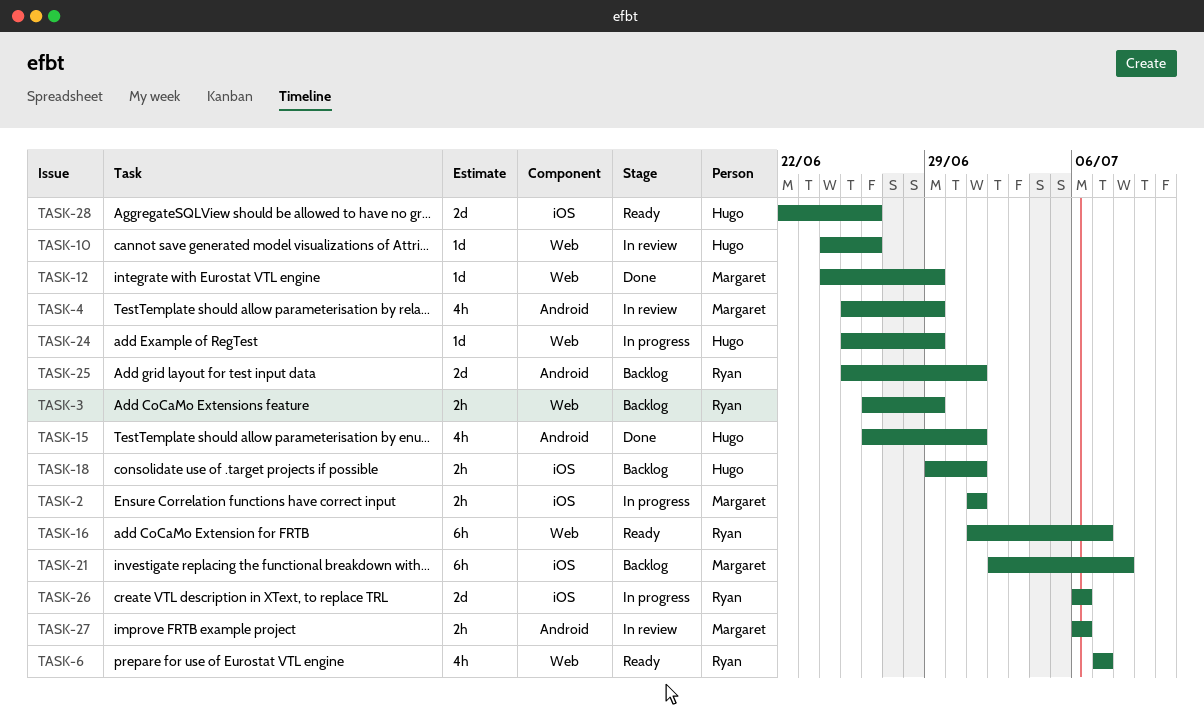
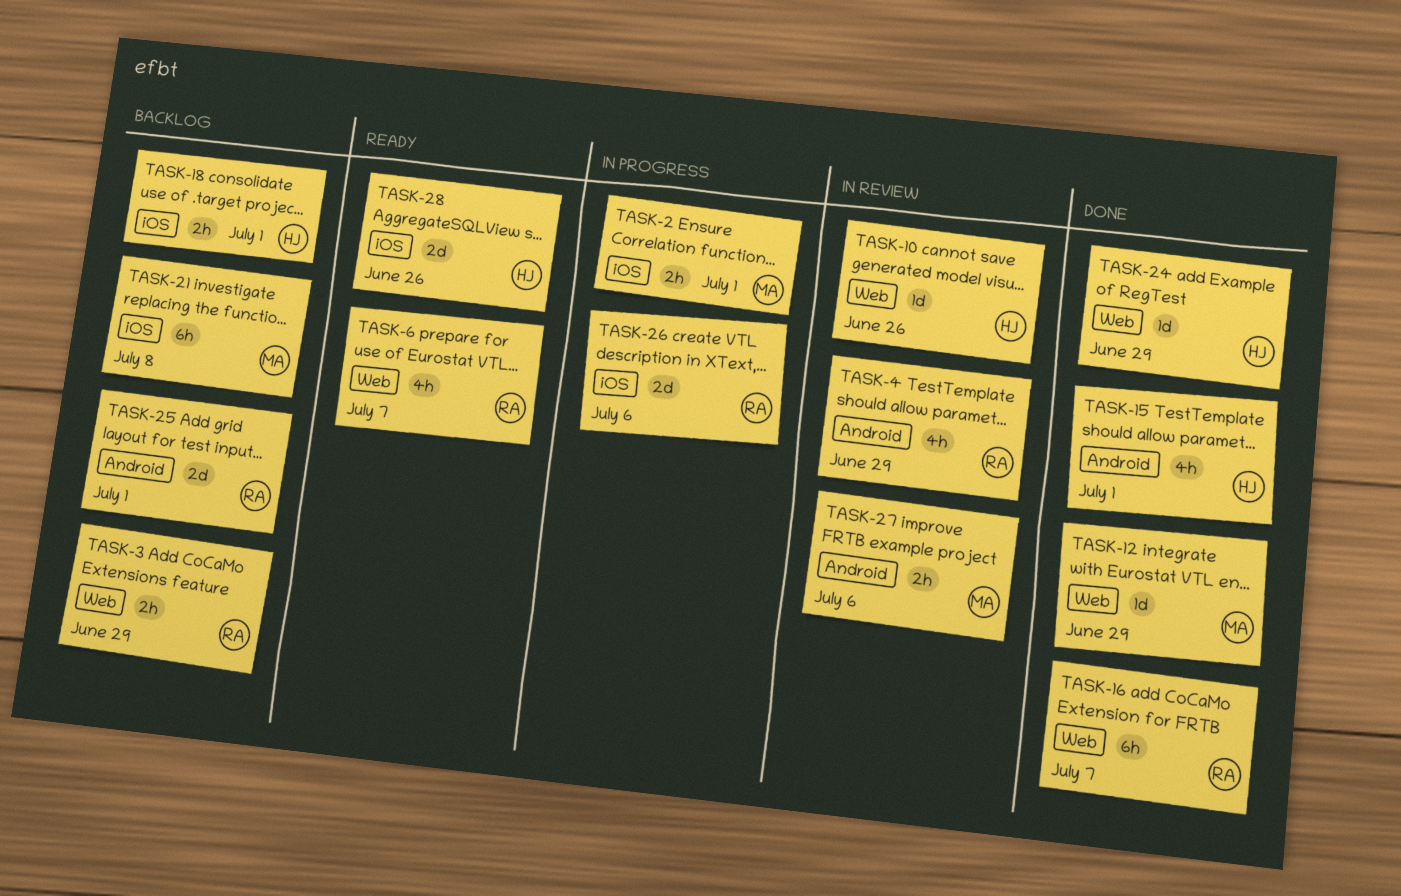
TASK-4, owner: Margaret -> Ryan
TASK-16, status: Ready -> Done
TASK-24, status: In progress -> Done

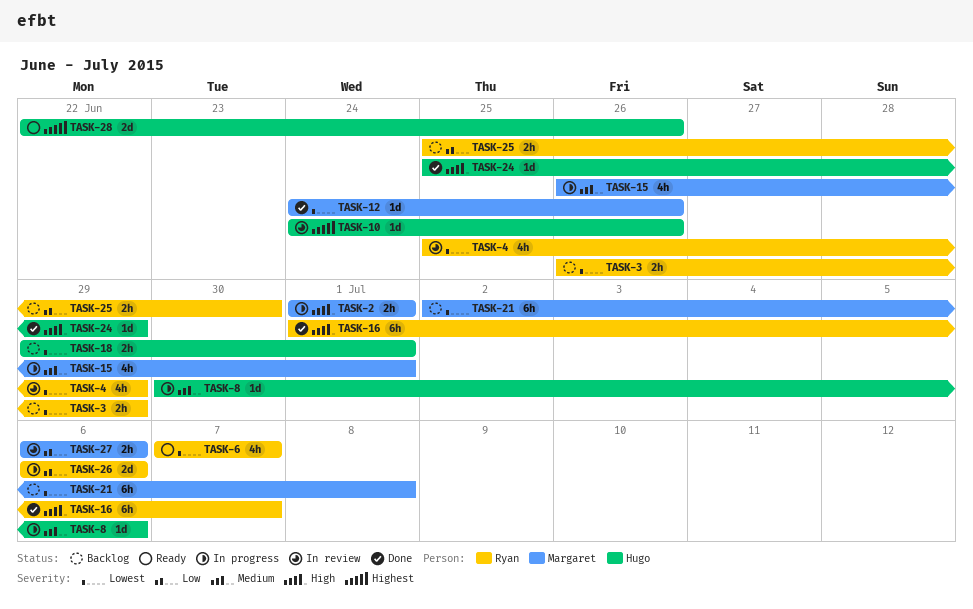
TASK-8: none -> present
TASK-12, due: Jun 29 -> Jun 26
TASK-15, status: Done -> In progress
TASK-15, owner: Hugo -> Margaret
TASK-25, estimate: 2d -> 2h
TASK-25, due: Jul 1 -> Jun 30

